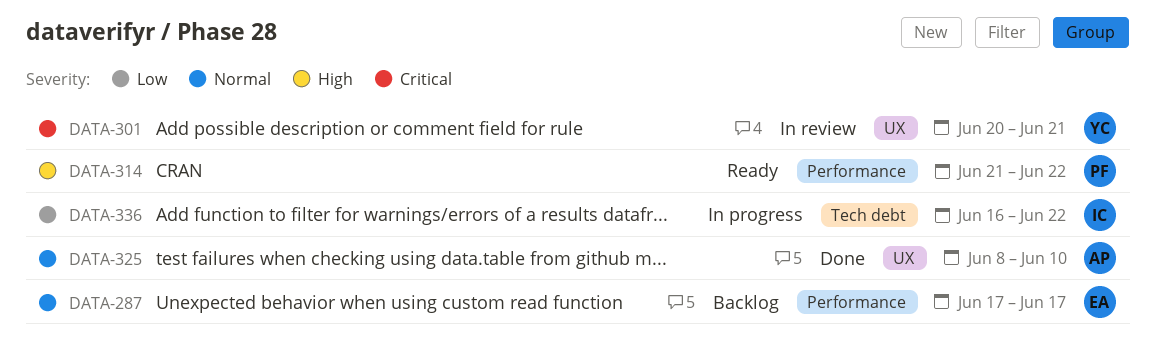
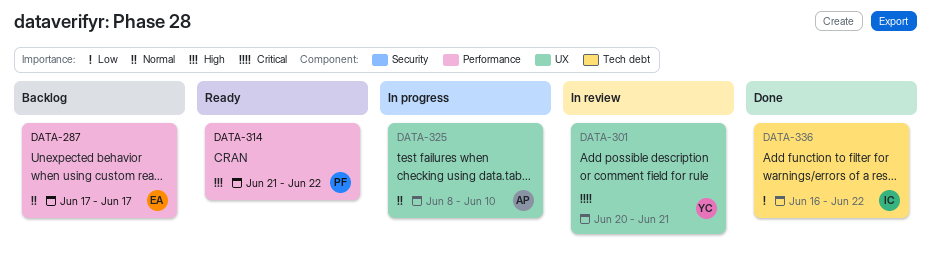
DATA-325, status: Done -> In progress
DATA-336, status: In progress -> Done

